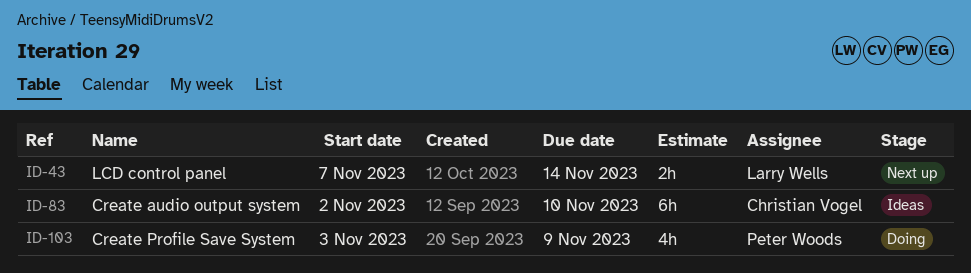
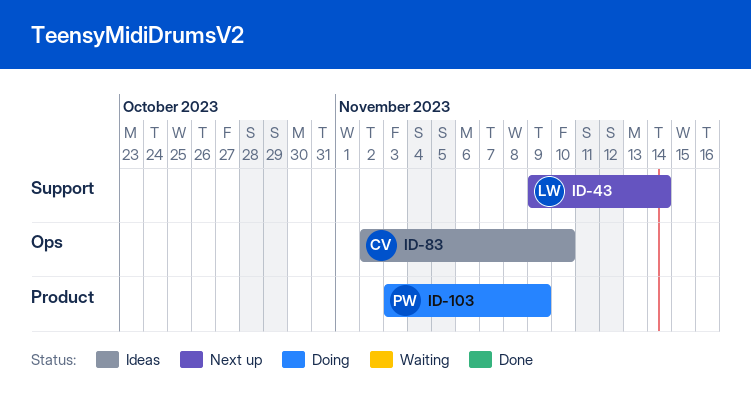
ID-43, start: Nov 7 -> Nov 9

